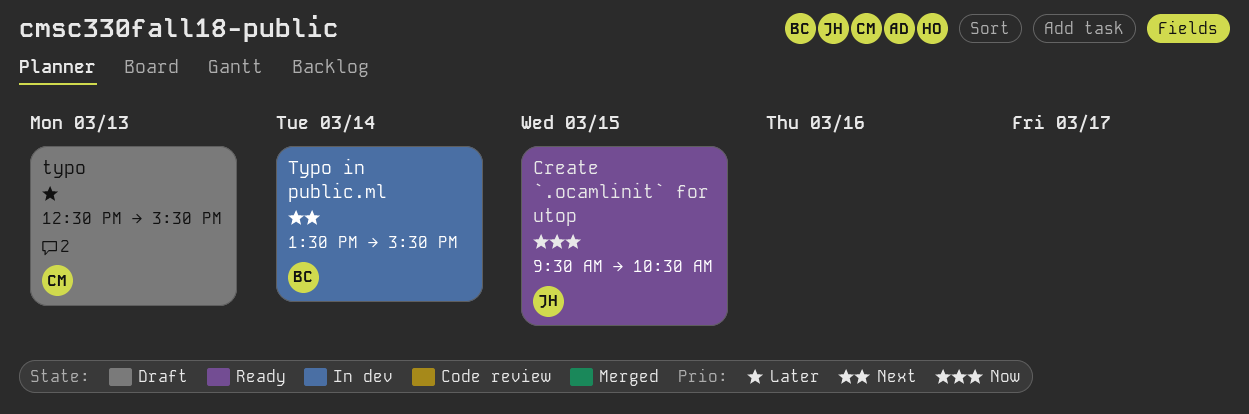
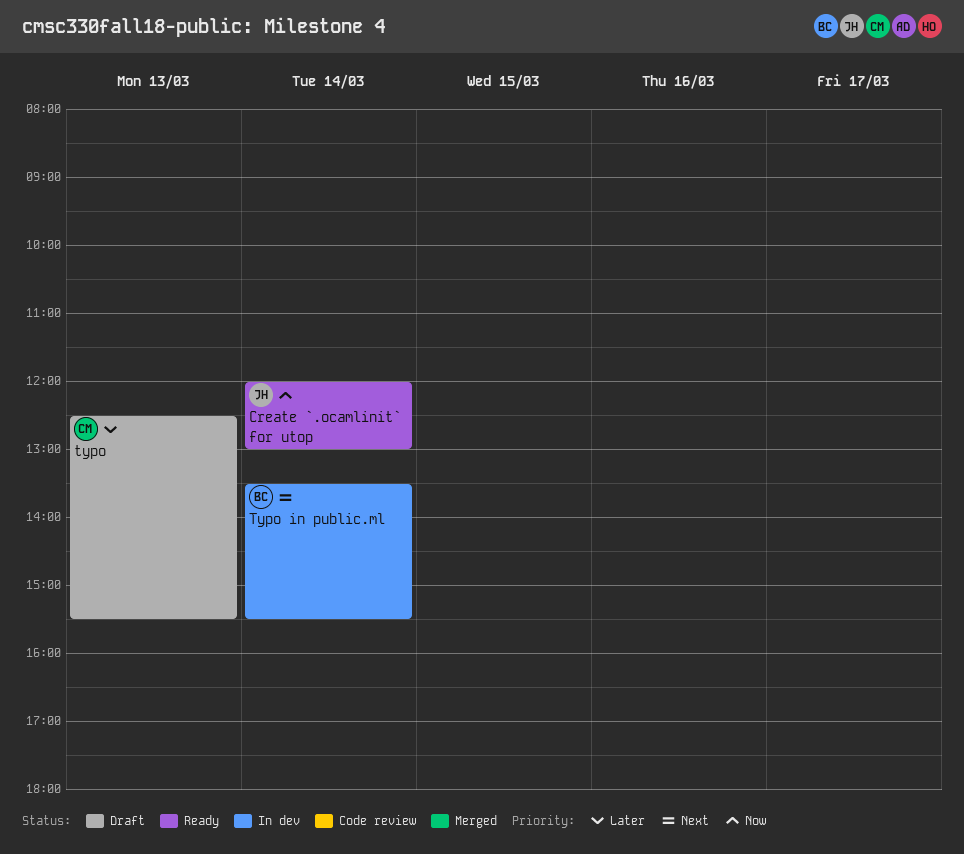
Create `.ocamlinit` for utop, day: Mar 15 -> Mar 14
Create `.ocamlinit` for utop, begins: 09:30 -> 12:00
Create `.ocamlinit` for utop, ends: 10:30 -> 13:00

